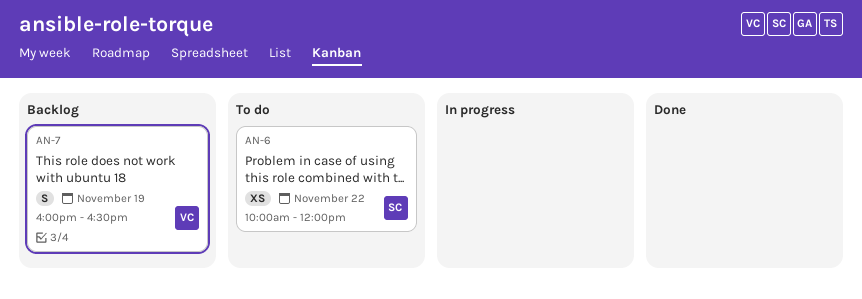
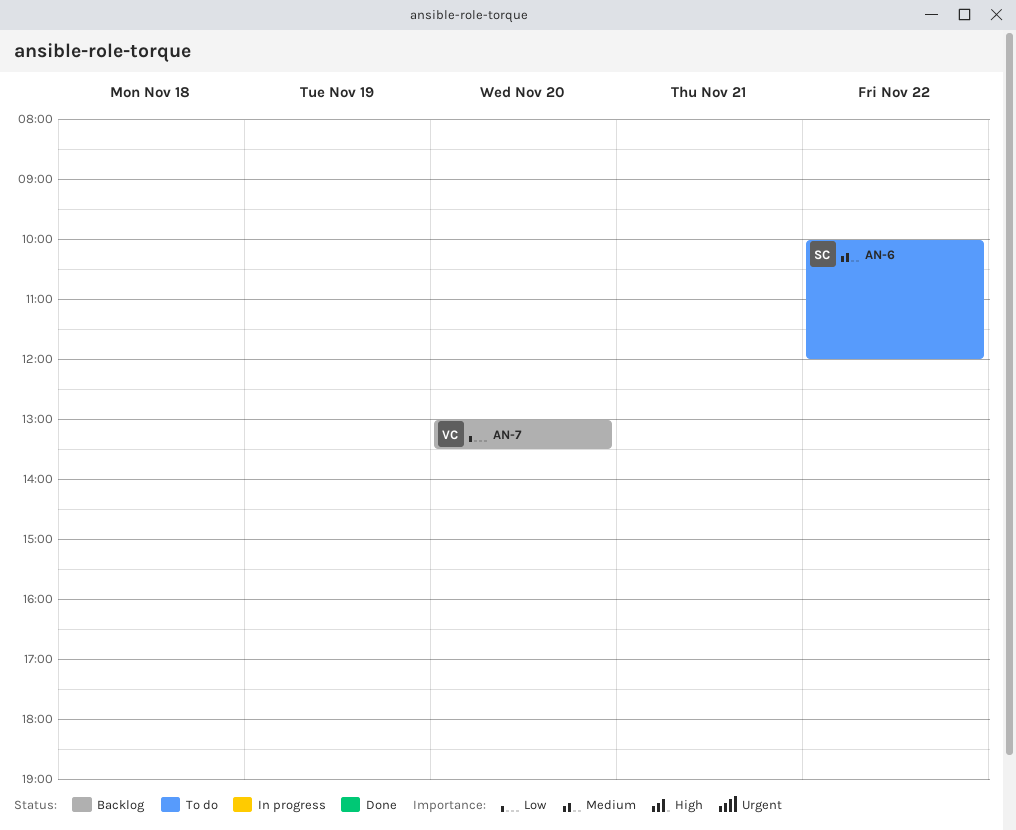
AN-7, day: Nov 19 -> Nov 20
AN-7, begins: 16:00 -> 13:00
AN-7, ends: 16:30 -> 13:30

